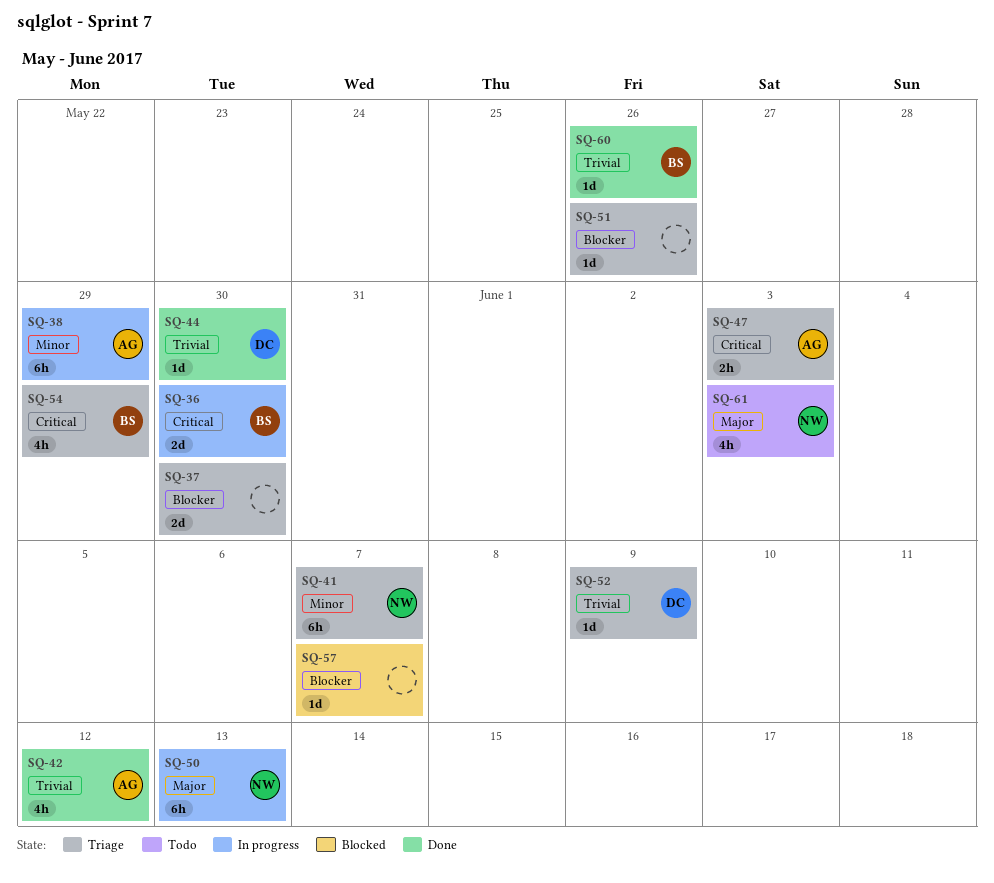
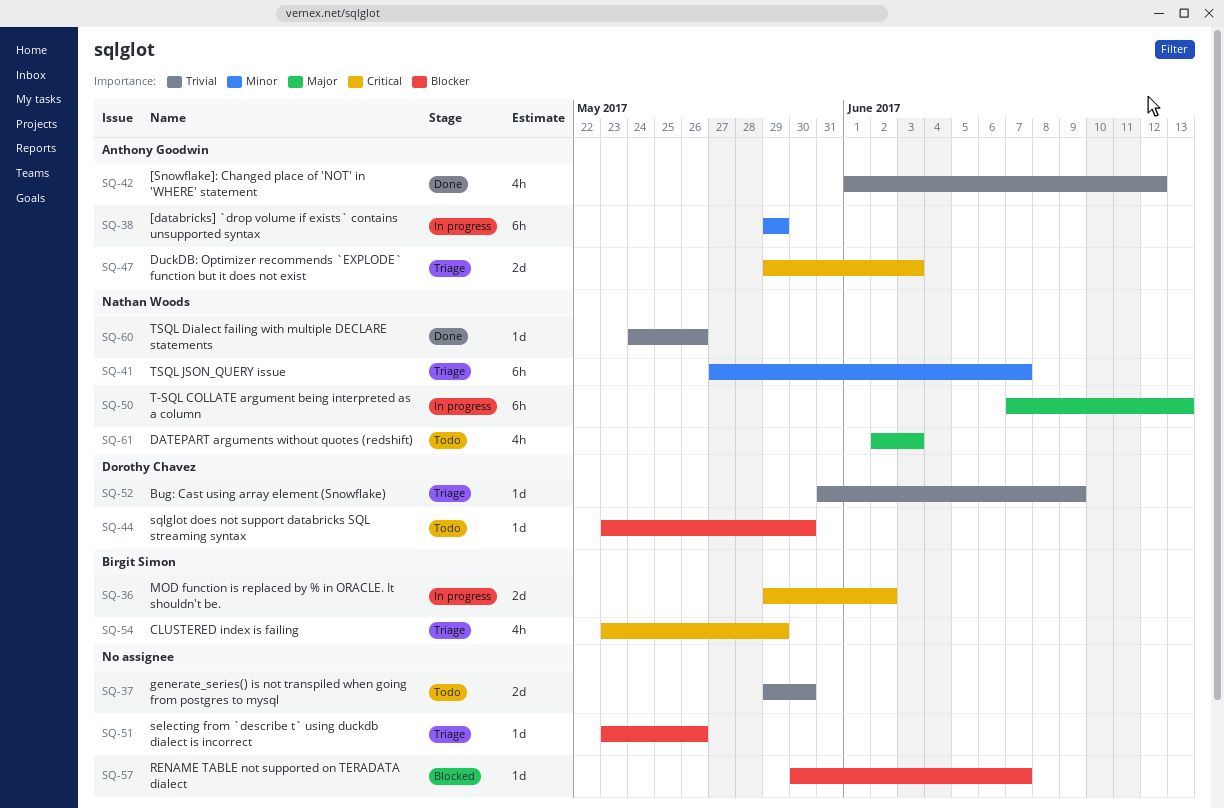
SQ-36, due: May 30 -> Jun 2
SQ-37, status: Triage -> Todo
SQ-37, priority: Blocker -> Trivial
SQ-44, status: Done -> Todo
SQ-44, priority: Trivial -> Blocker
SQ-47, estimate: 2h -> 2d
SQ-60, owner: Birgit Simon -> Nathan Woods

